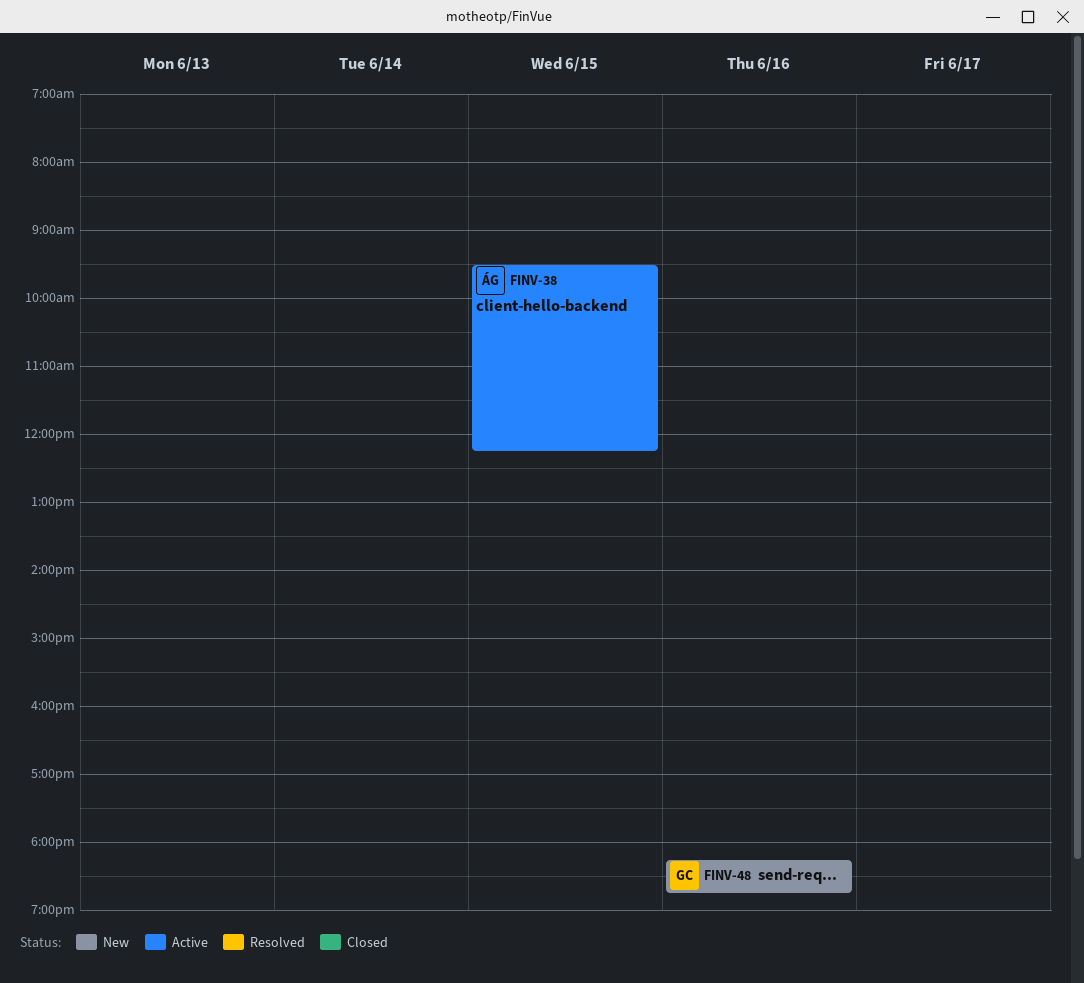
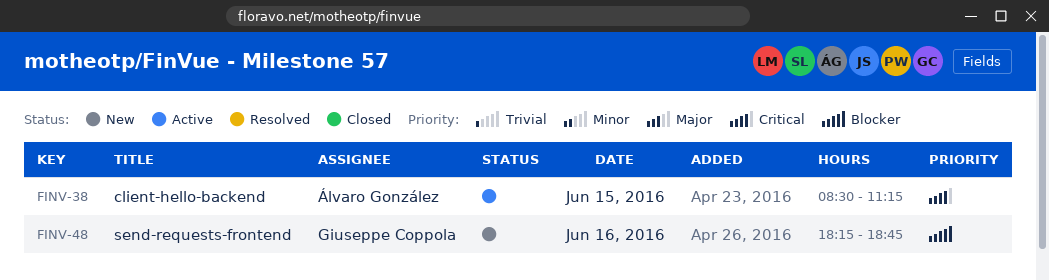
FINV-38, begins: 09:30 -> 08:30
FINV-38, ends: 12:15 -> 11:15

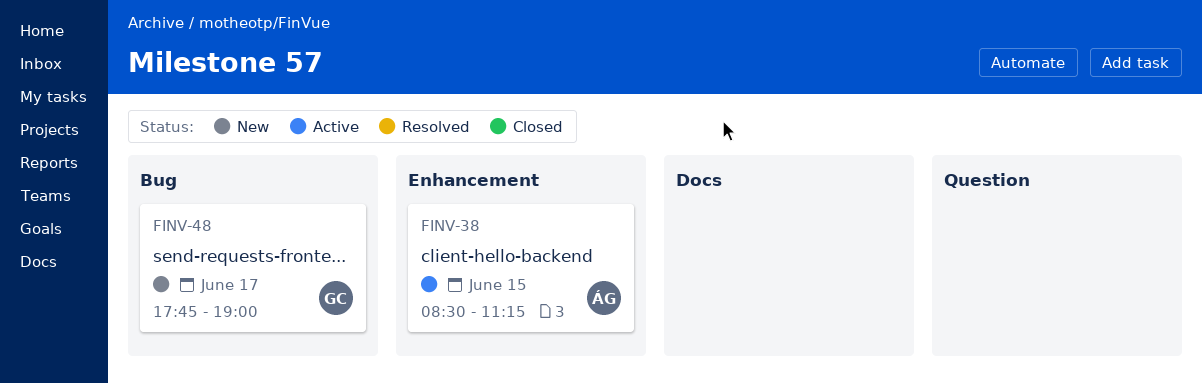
FINV-48, day: Jun 16 -> Jun 17
FINV-48, begins: 18:15 -> 17:45
FINV-48, ends: 18:45 -> 19:00

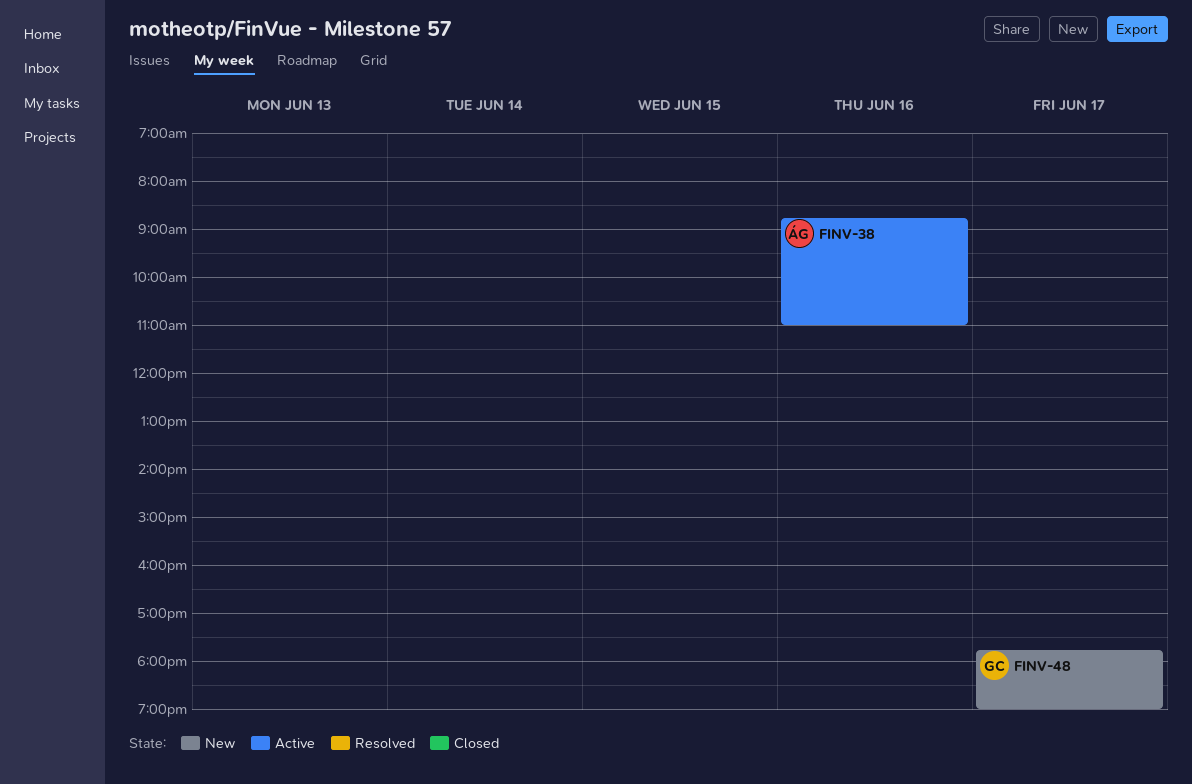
FINV-38, day: Jun 15 -> Jun 16
FINV-38, begins: 08:30 -> 08:45
FINV-38, ends: 11:15 -> 11:00

